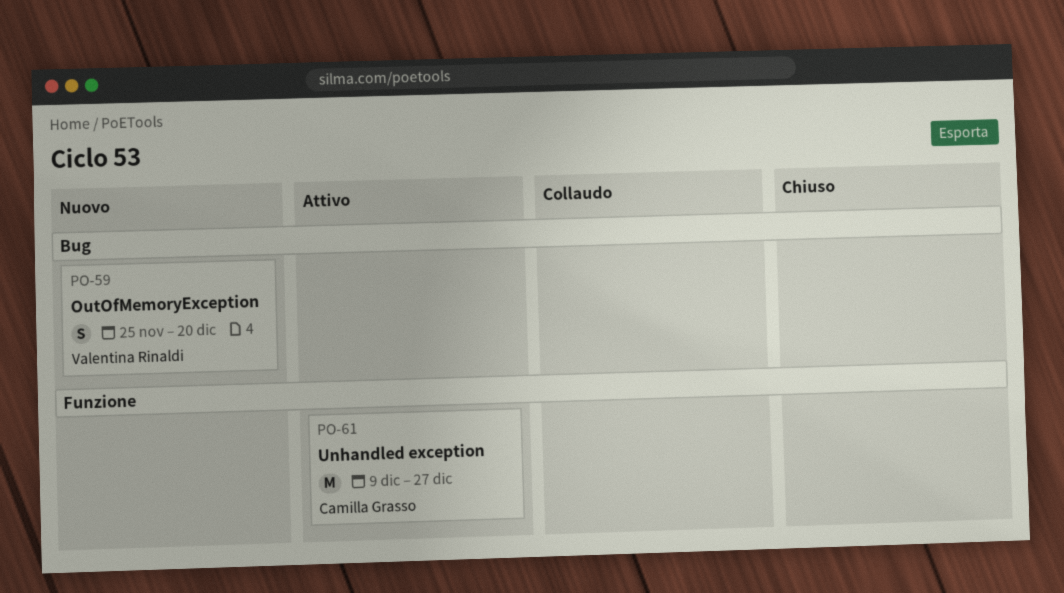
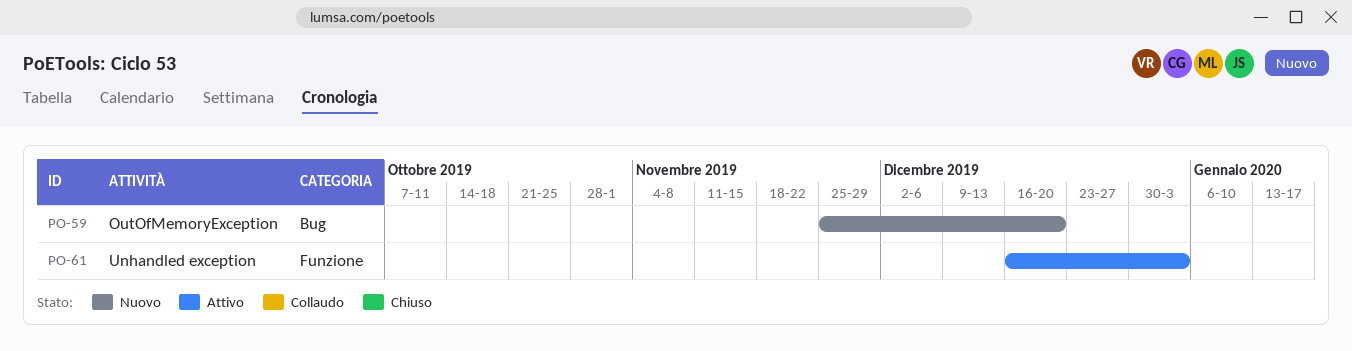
PO-61, start: Dec 9 -> Dec 16
PO-61, due: Dec 27 -> Jan 3

